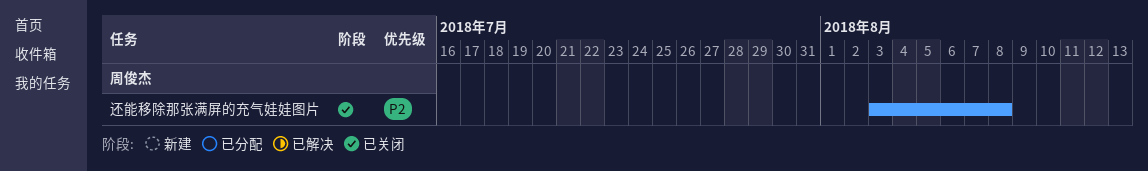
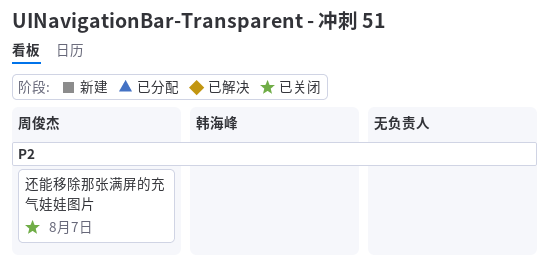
还能移除那张满屏的充气娃娃图片, due: Aug 8 -> Aug 7

